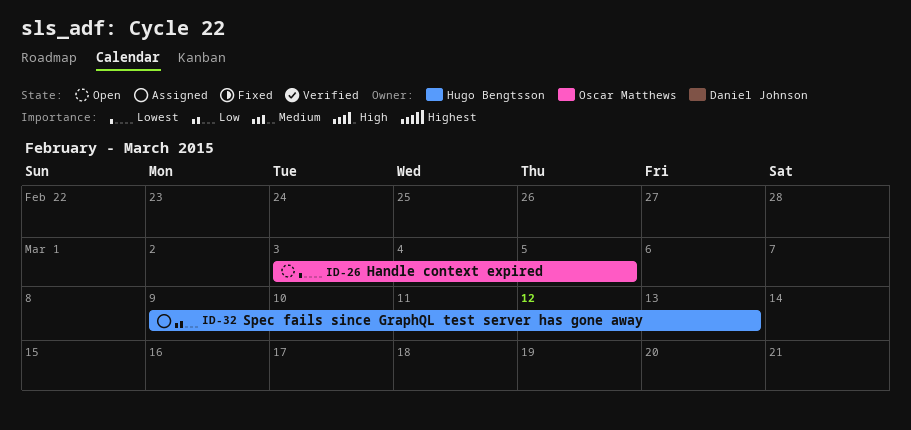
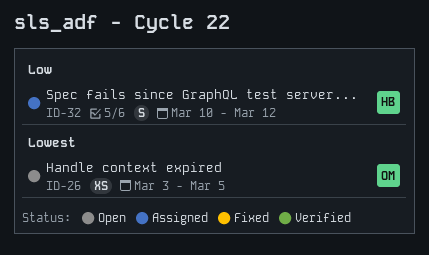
ID-32, start: Mar 9 -> Mar 10
ID-32, due: Mar 13 -> Mar 12

